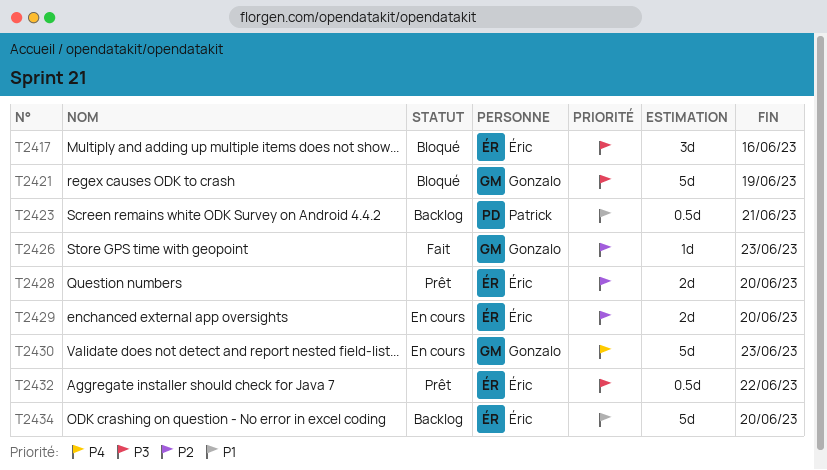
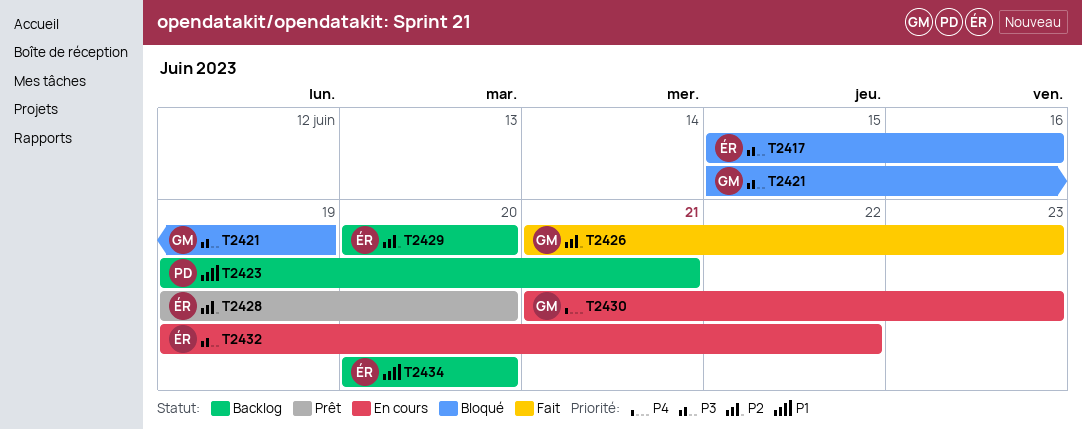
T2429, status: En cours -> Backlog
T2432, status: Prêt -> En cours

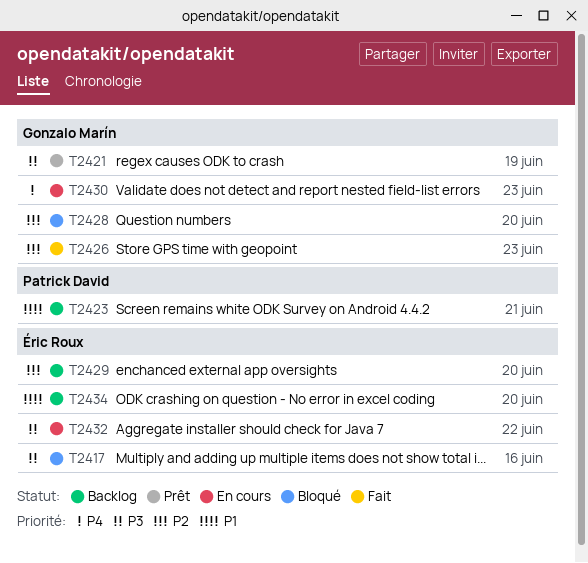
T2421, status: Bloqué -> Prêt
T2428, status: Prêt -> Bloqué
T2428, owner: Éric Roux -> Gonzalo Marín

